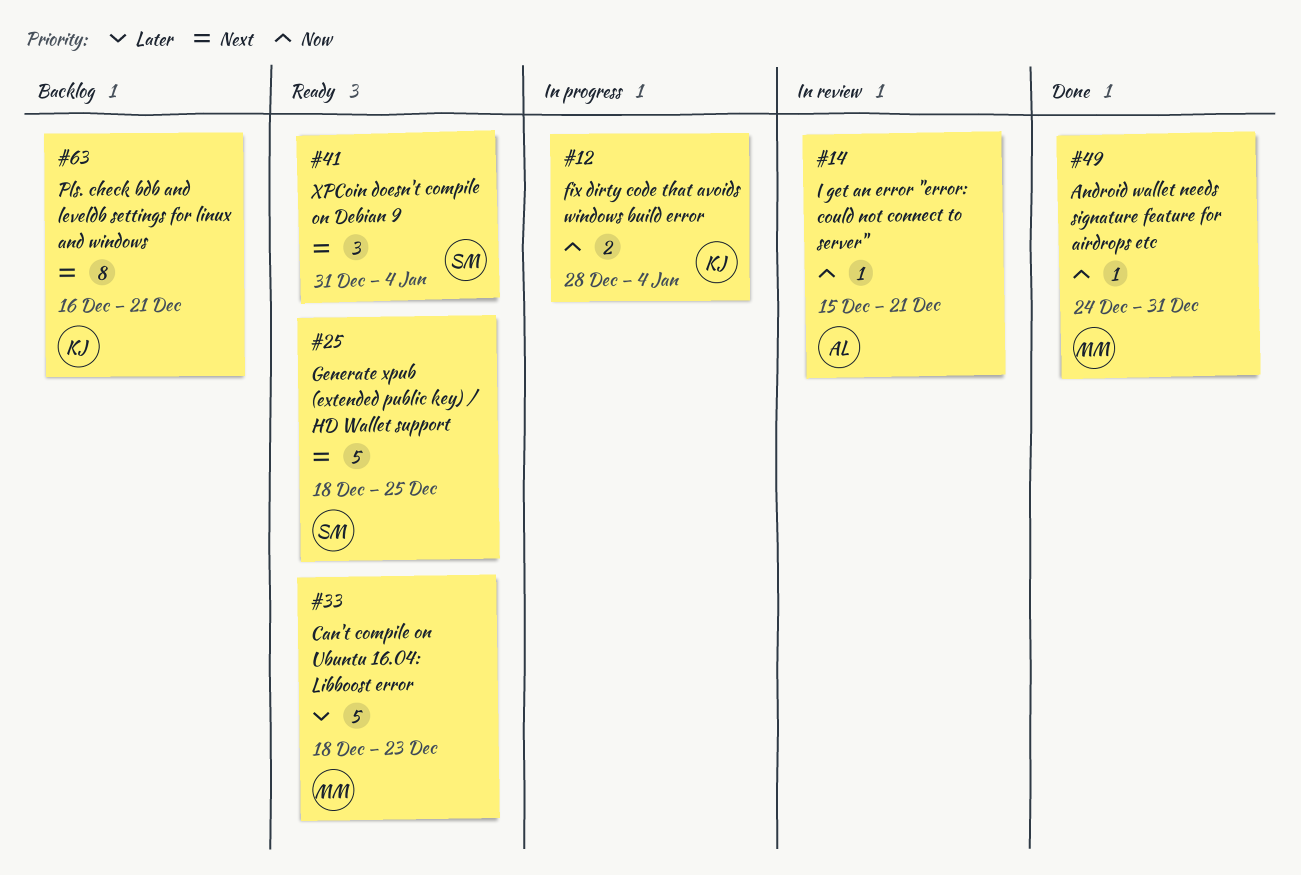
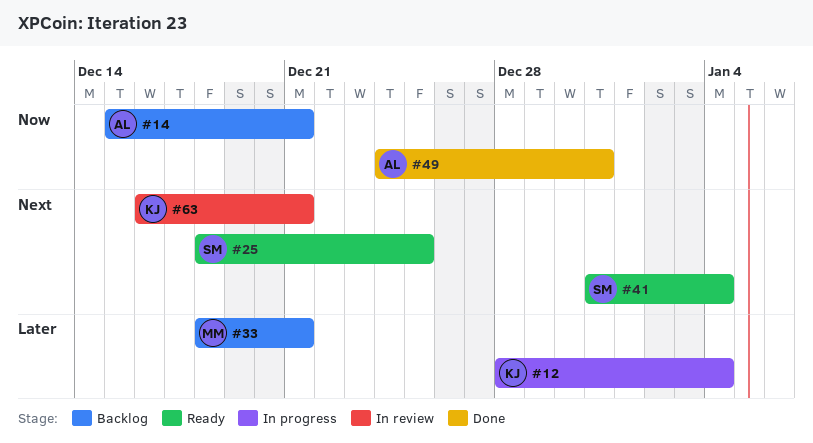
#12, priority: Now -> Later
#14, status: In review -> Backlog
#33, status: Ready -> Backlog
#33, due: Dec 23 -> Dec 21
#49, owner: MM -> AL
#63, status: Backlog -> In review

